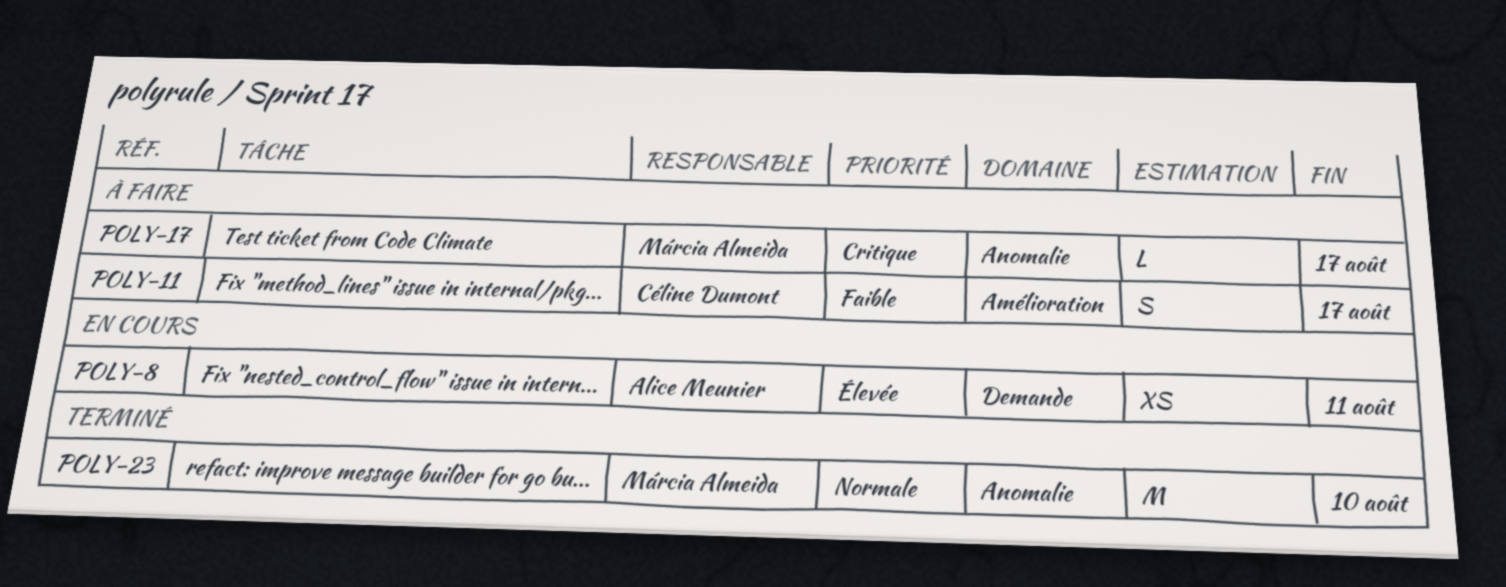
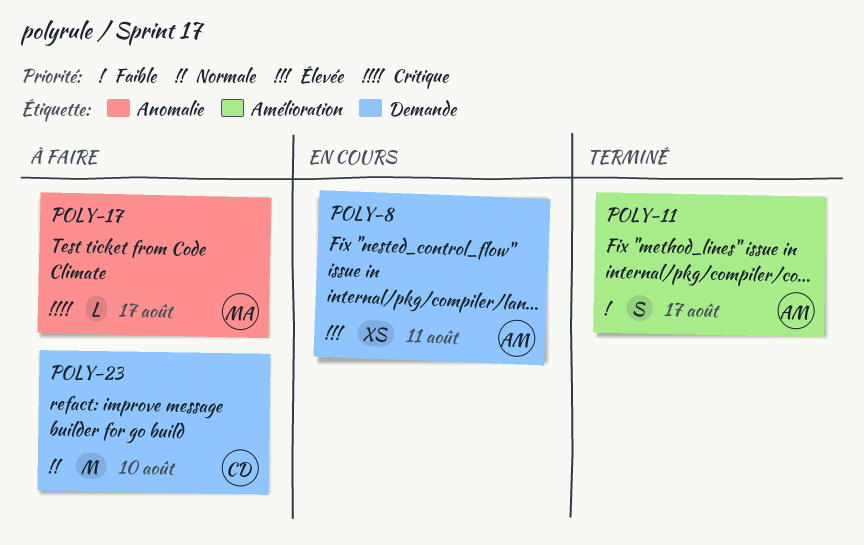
POLY-11, status: À faire -> Terminé
POLY-11, owner: Céline Dumont -> Alice Meunier
POLY-23, status: Terminé -> À faire
POLY-23, owner: Márcia Almeida -> Céline Dumont
POLY-23, label: Anomalie -> Demande

